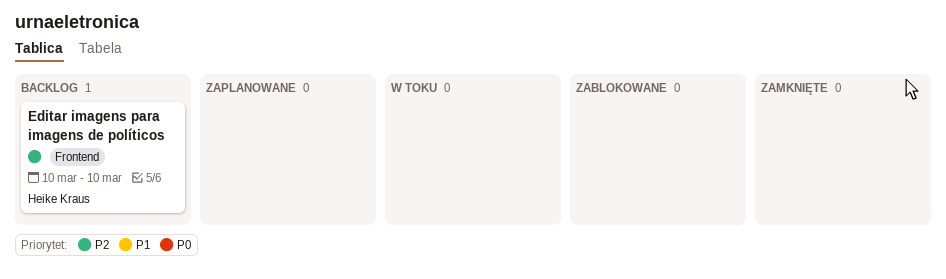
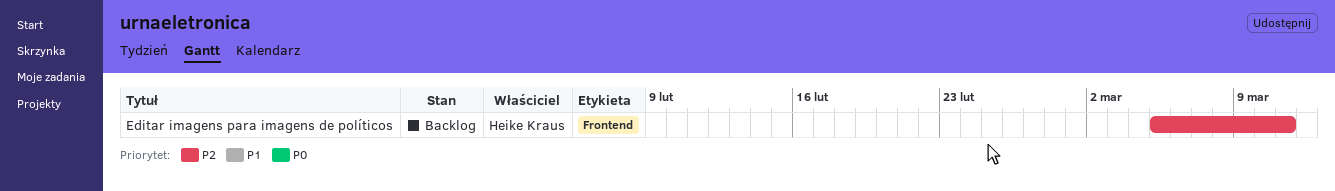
Editar imagens para imagens de políticos, start: Mar 10 -> Mar 5
Editar imagens para imagens de políticos, due: Mar 10 -> Mar 11

